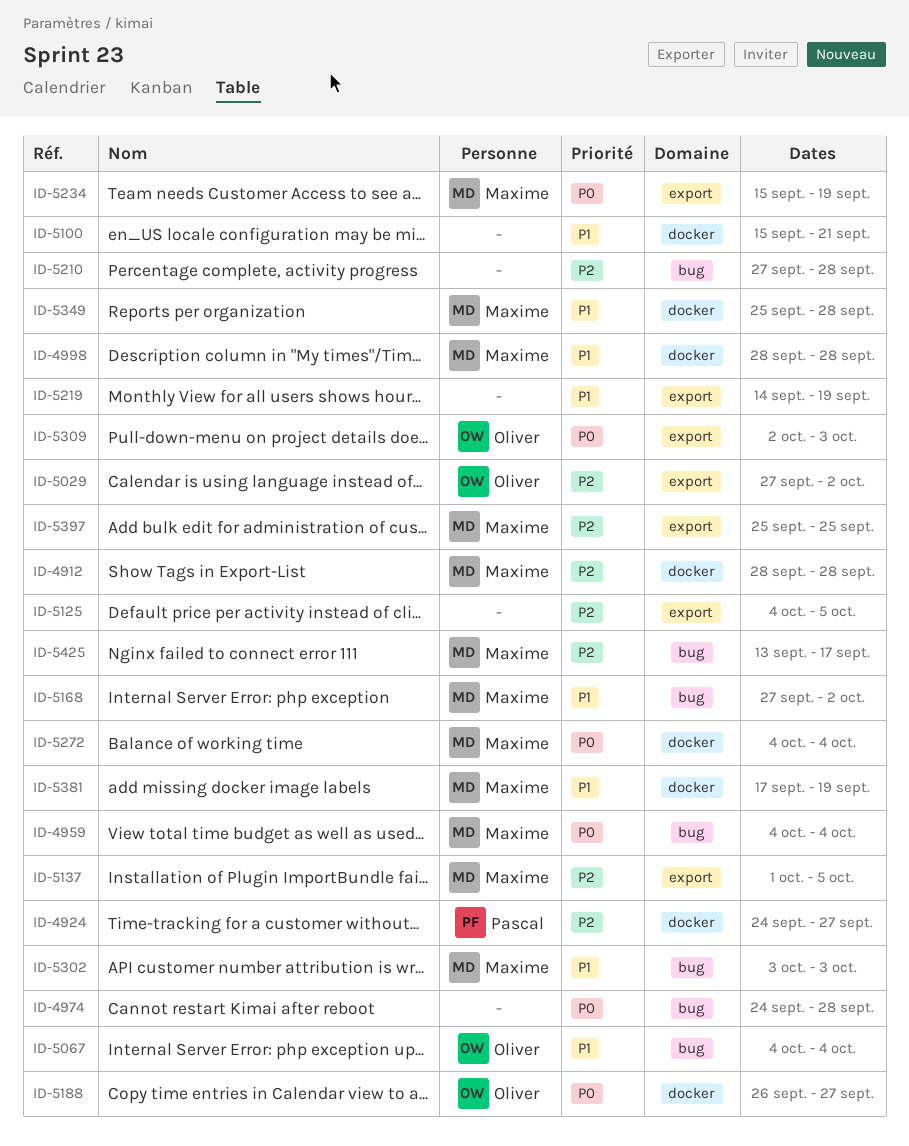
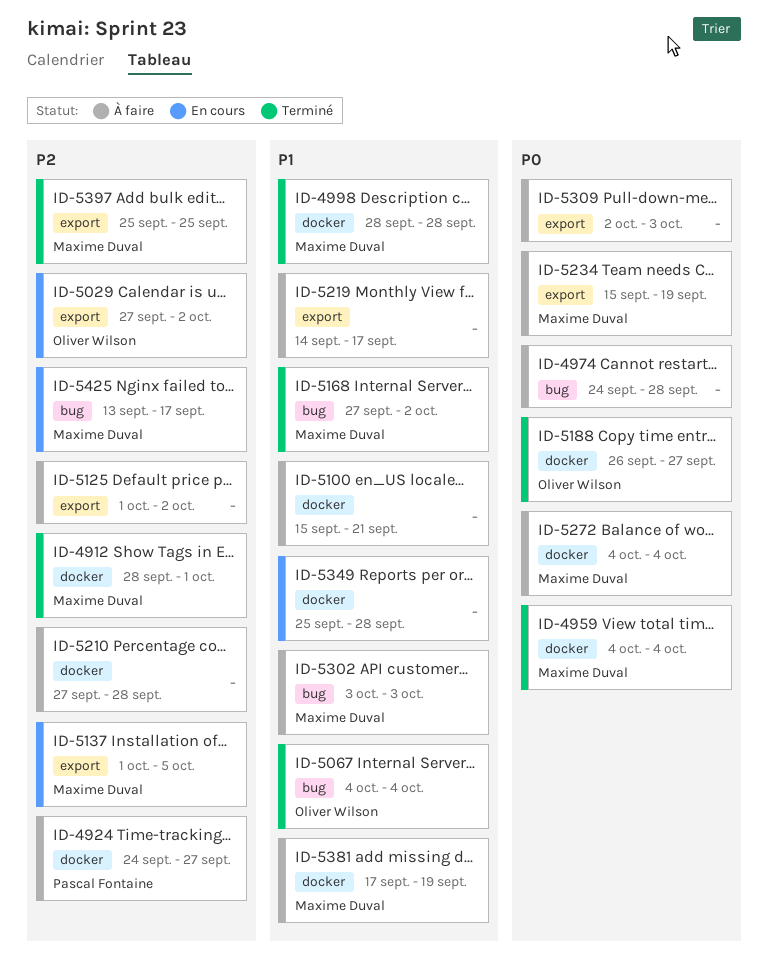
ID-4912, due: Sep 28 -> Oct 1
ID-4959, label: bug -> docker
ID-5125, start: Oct 4 -> Oct 1
ID-5125, due: Oct 5 -> Oct 2
ID-5210, label: bug -> docker
ID-5219, due: Sep 19 -> Sep 17
ID-5309, owner: Oliver Wilson -> none
ID-5349, owner: Maxime Duval -> none

